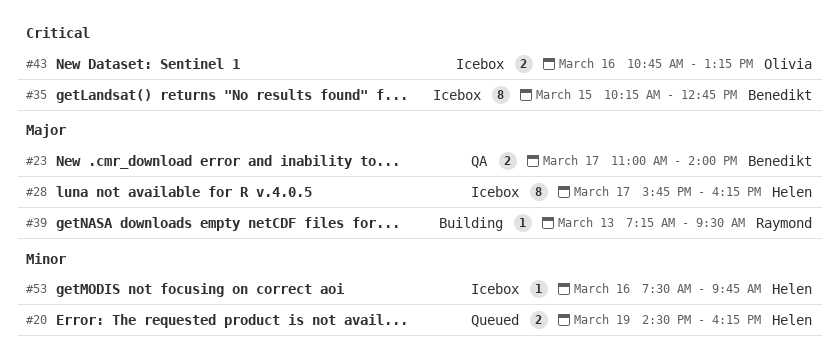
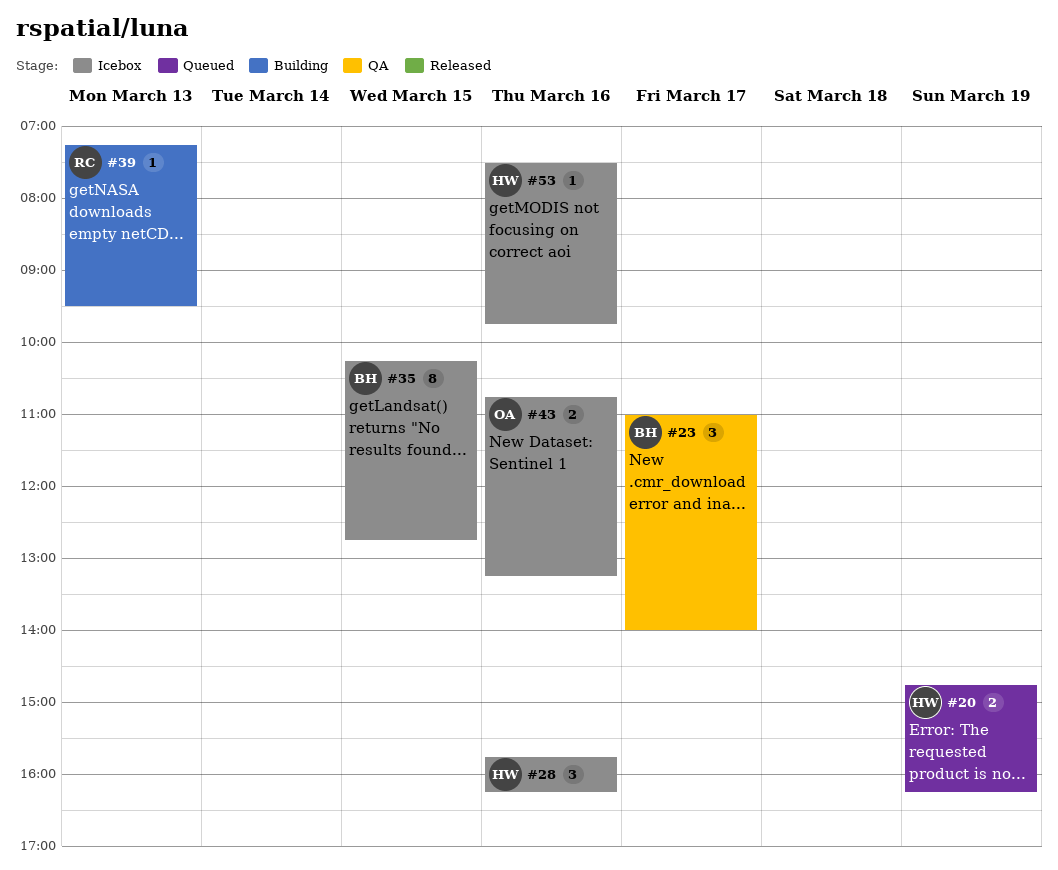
#20, begins: 14:30 -> 14:45
#23, estimate: 2 -> 3
#28, estimate: 8 -> 3
#28, day: Mar 17 -> Mar 16

